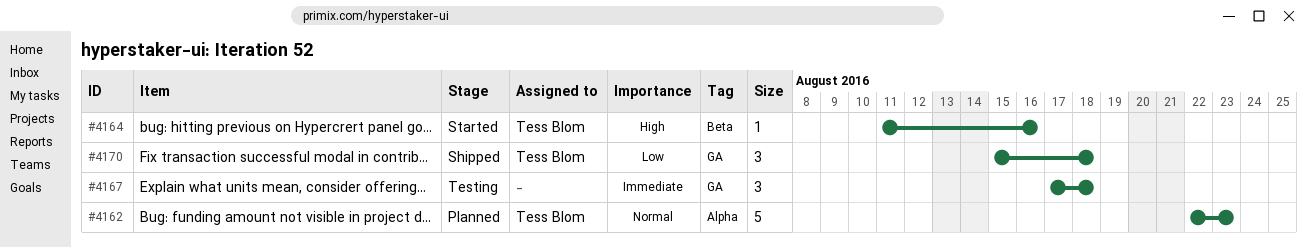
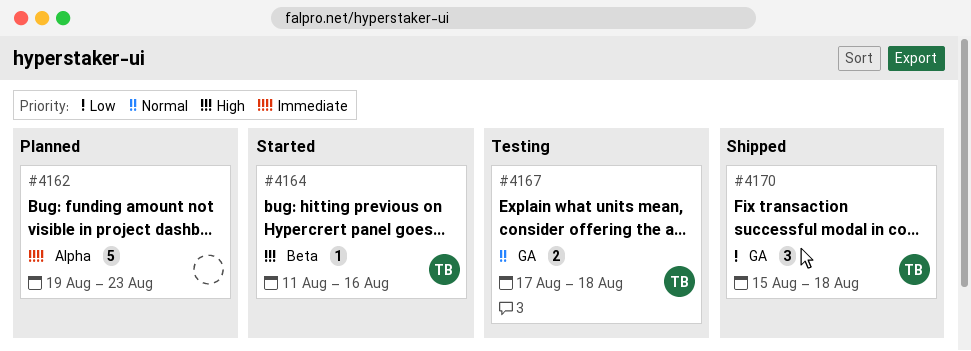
#4162, owner: Tess Blom -> none
#4162, priority: Normal -> Immediate
#4162, start: Aug 22 -> Aug 19
#4167, owner: none -> Tess Blom
#4167, priority: Immediate -> Normal
#4167, estimate: 3 -> 2

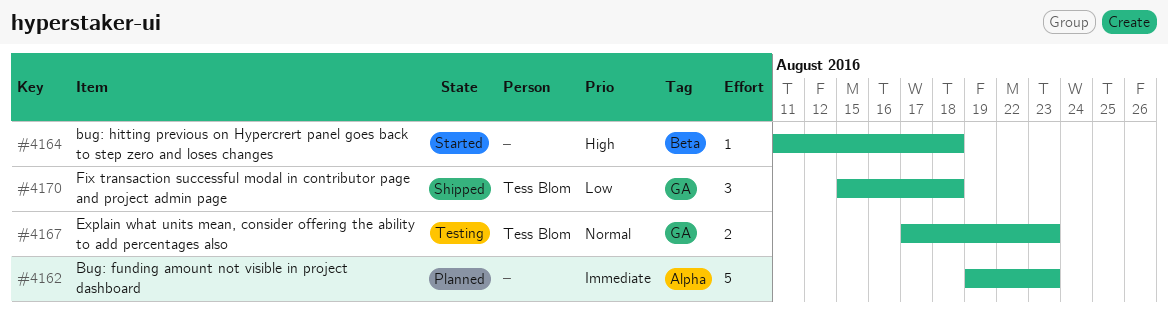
#4164, owner: Tess Blom -> none
#4164, due: Aug 16 -> Aug 18
#4167, due: Aug 18 -> Aug 23

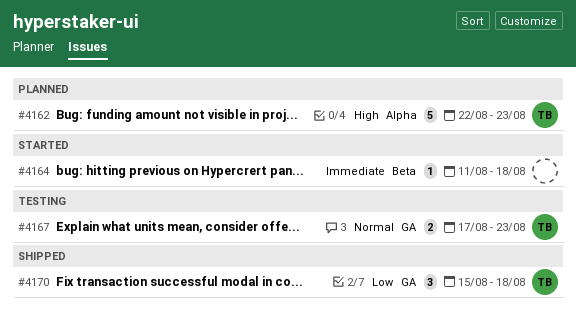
#4162, owner: none -> Tess Blom
#4162, priority: Immediate -> High
#4162, start: Aug 19 -> Aug 22
#4164, priority: High -> Immediate

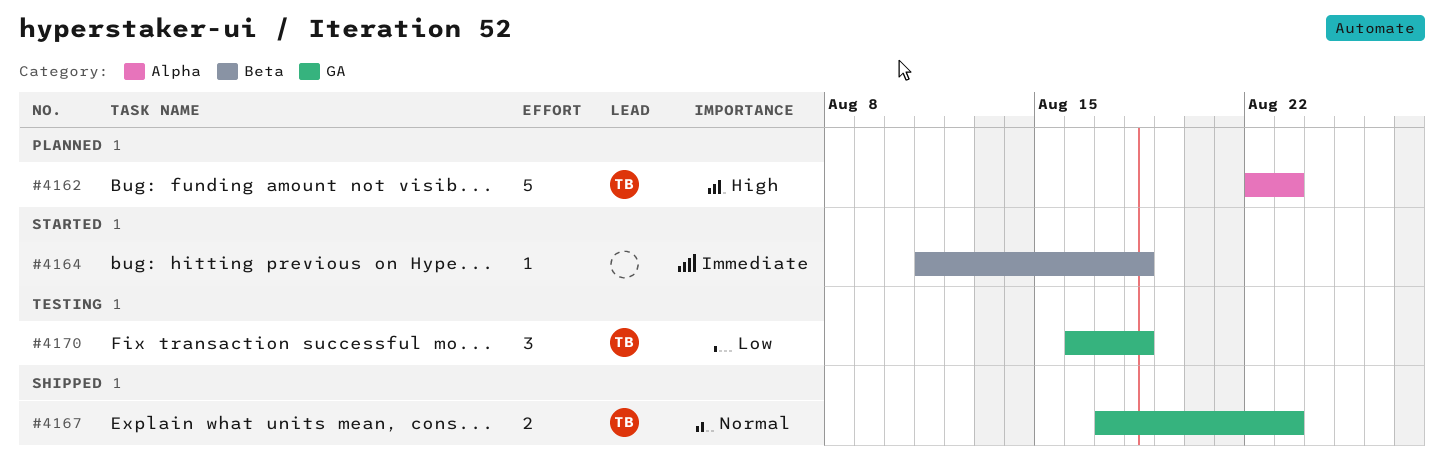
#4167, status: Testing -> Shipped
#4170, status: Shipped -> Testing
#4170, start: Aug 15 -> Aug 16

